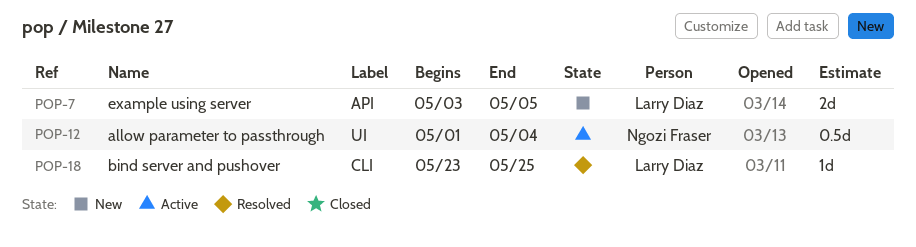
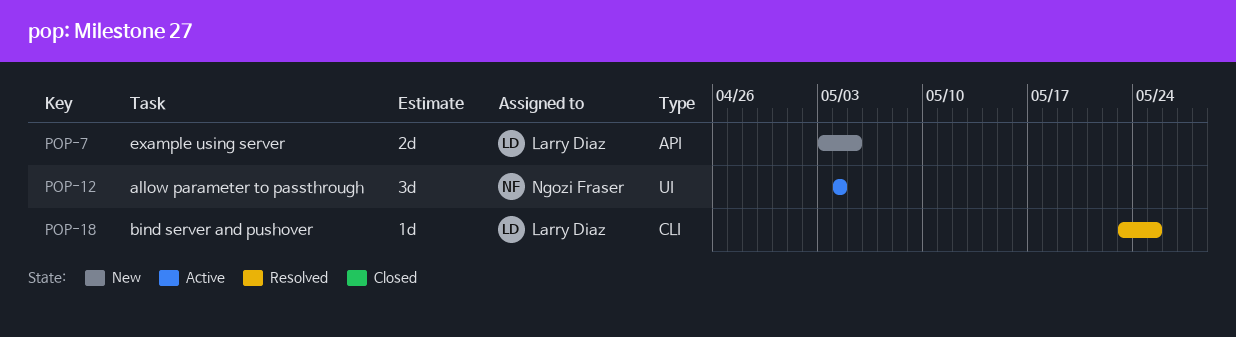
POP-12, estimate: 0.5d -> 3d
POP-12, start: May 1 -> May 4

